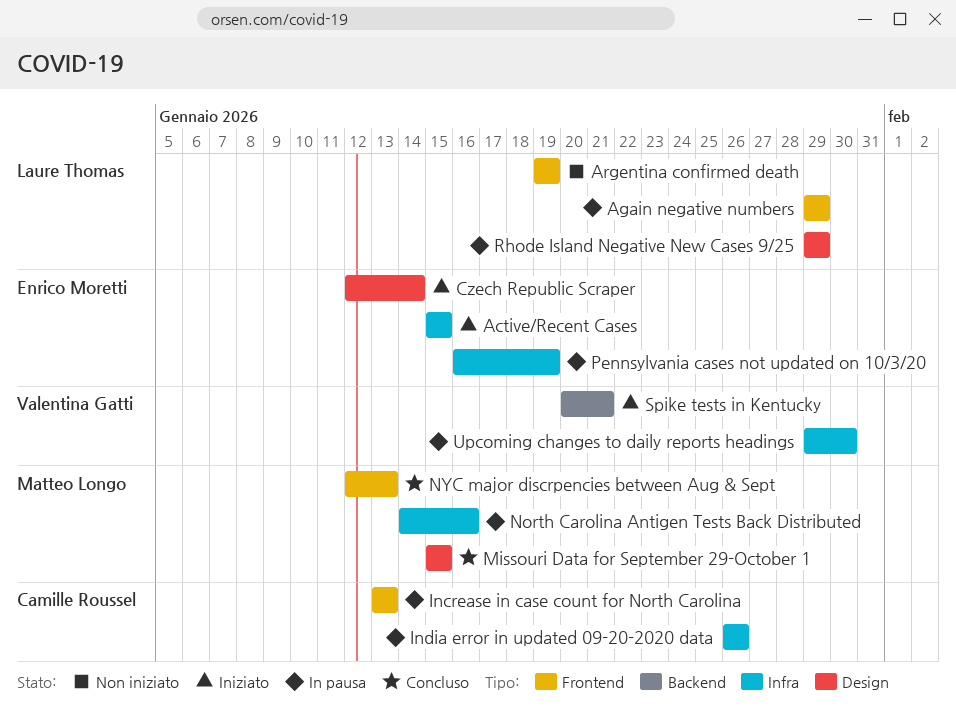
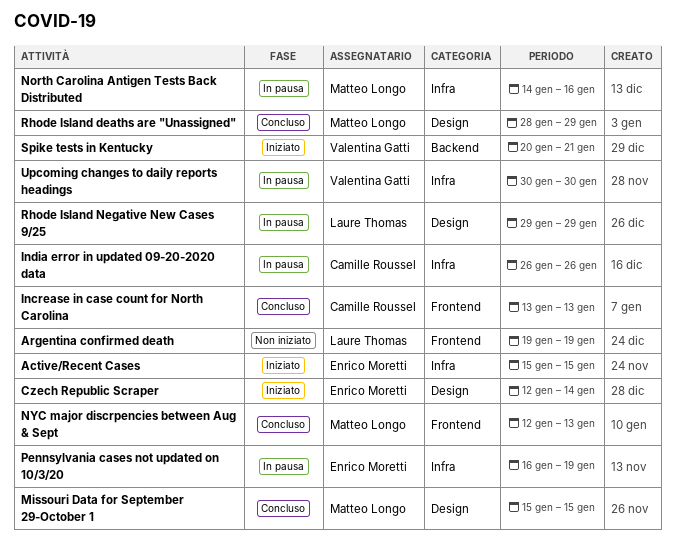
Again negative numbers: present -> none
Increase in case count for North Carolina, status: In pausa -> Concluso
Rhode Island deaths are "Unassigned": none -> present
Upcoming changes to daily reports headings, start: Jan 29 -> Jan 30

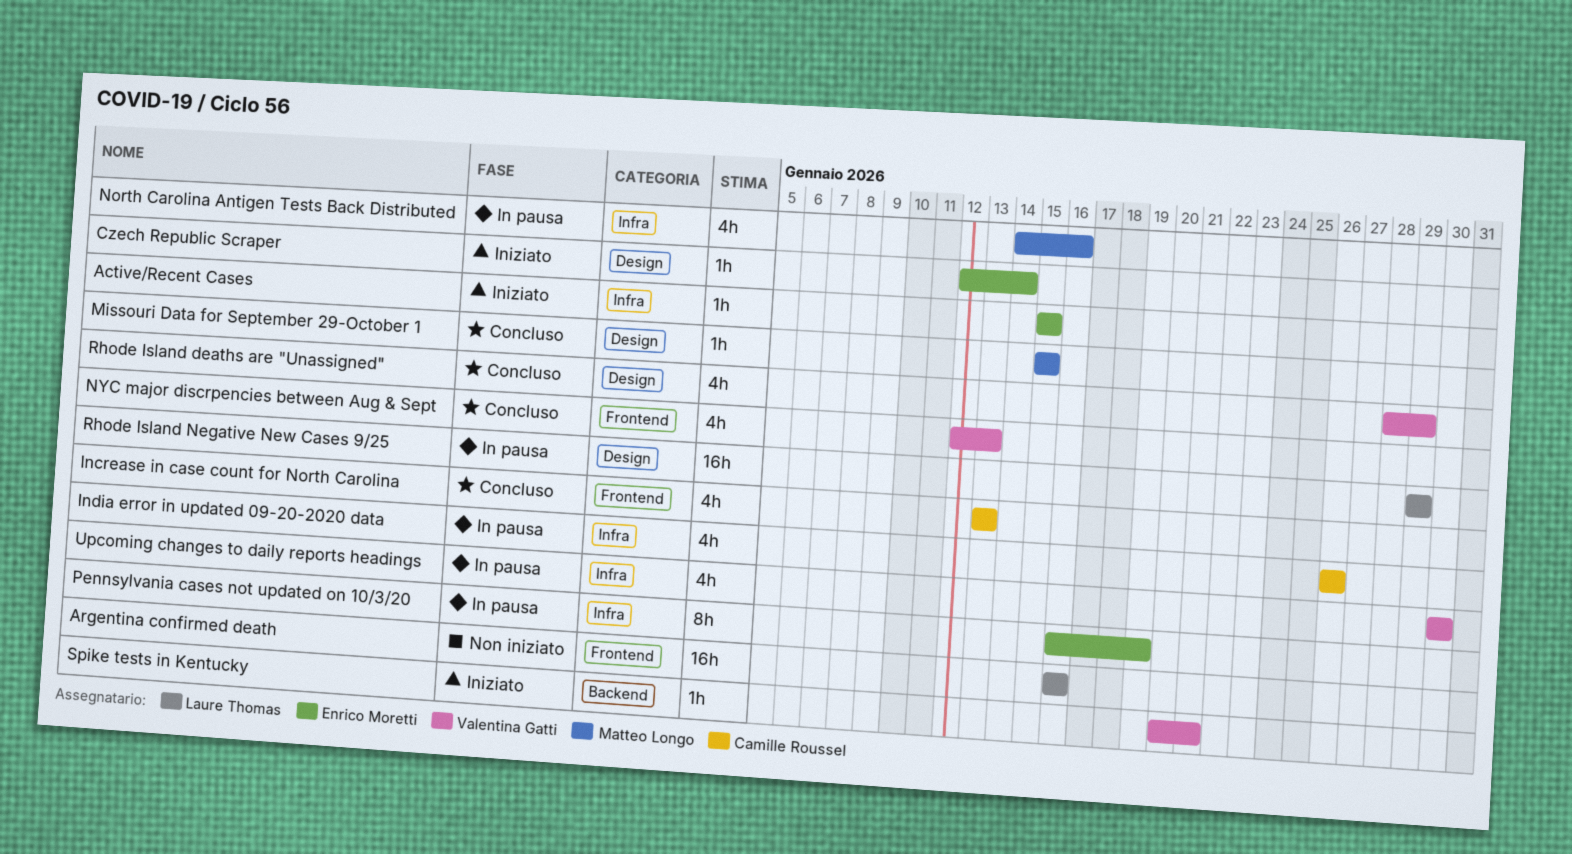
Argentina confirmed death, start: Jan 19 -> Jan 16
Argentina confirmed death, due: Jan 19 -> Jan 16
NYC major discrpencies between Aug & Sept, owner: Matteo Longo -> Valentina Gatti
Rhode Island deaths are "Unassigned", owner: Matteo Longo -> Valentina Gatti

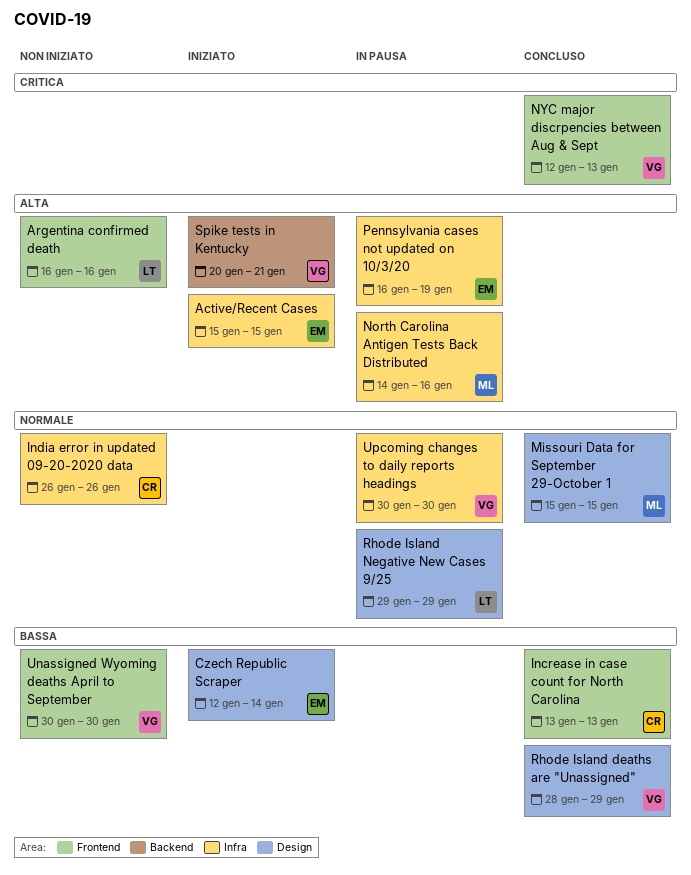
India error in updated 09-20-2020 data, status: In pausa -> Non iniziato
Unassigned Wyoming deaths April to September: none -> present

